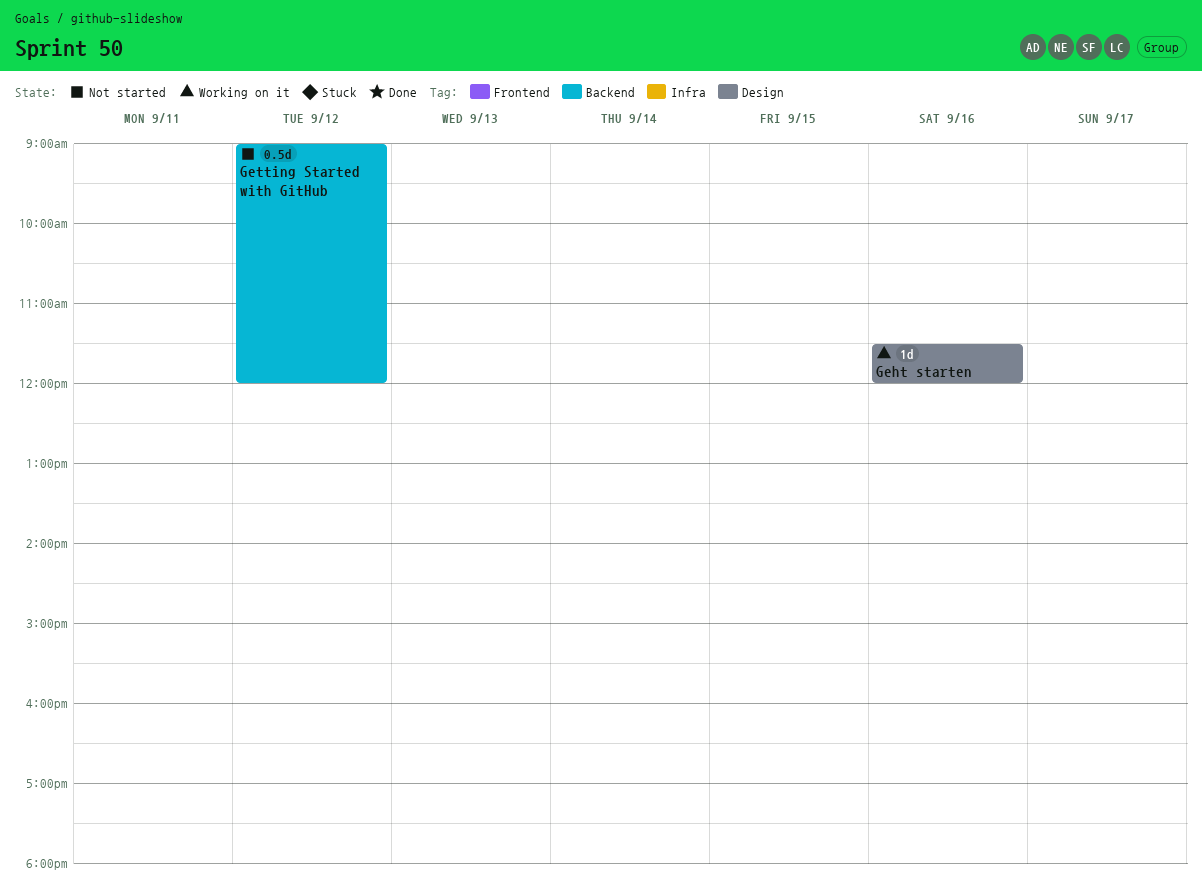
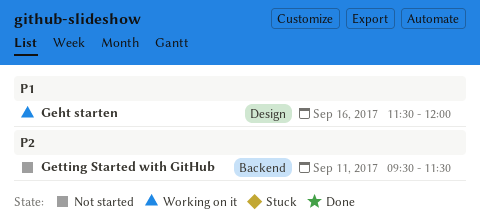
Getting Started with GitHub, day: Sep 12 -> Sep 11
Getting Started with GitHub, begins: 09:00 -> 09:30
Getting Started with GitHub, ends: 12:00 -> 11:30

